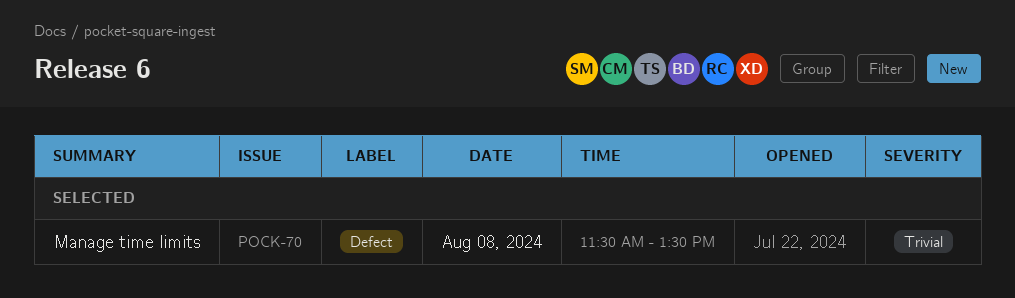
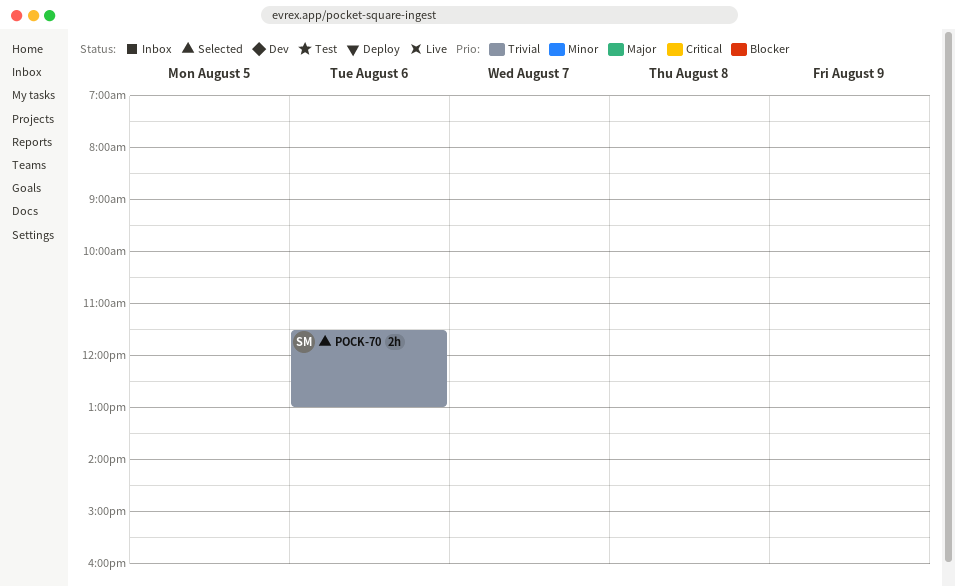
POCK-70, day: Aug 8 -> Aug 6
POCK-70, ends: 13:30 -> 13:00

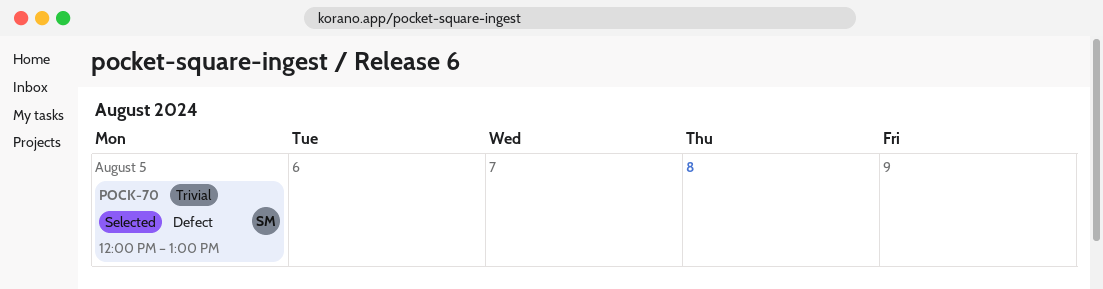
POCK-70, day: Aug 6 -> Aug 5
POCK-70, begins: 11:30 -> 12:00

